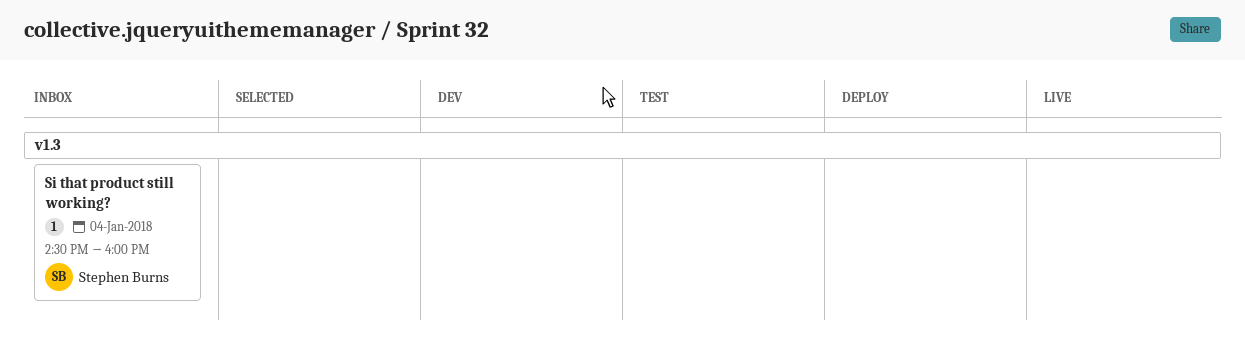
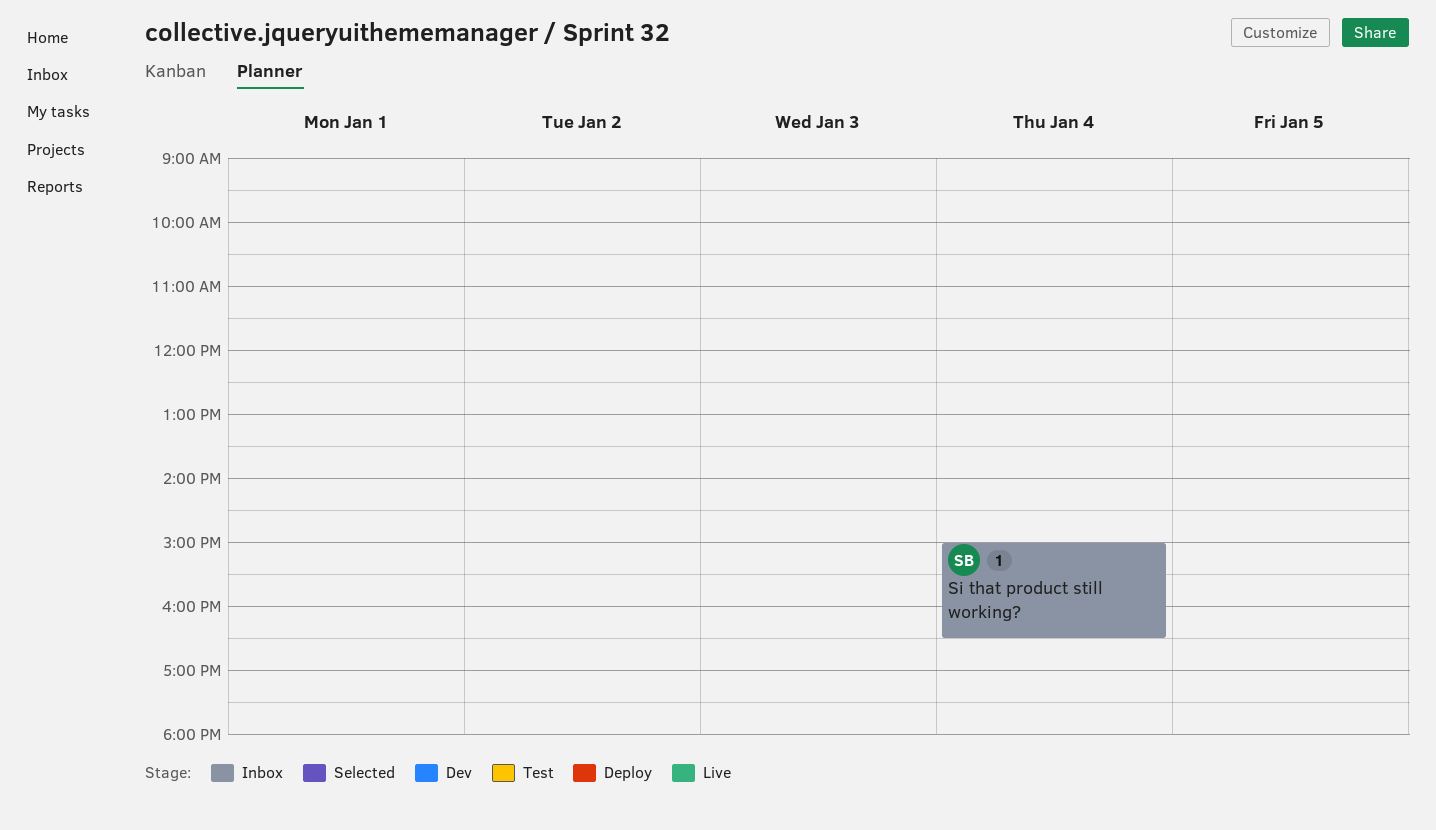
Si that product still working?, begins: 14:30 -> 15:00
Si that product still working?, ends: 16:00 -> 16:30

